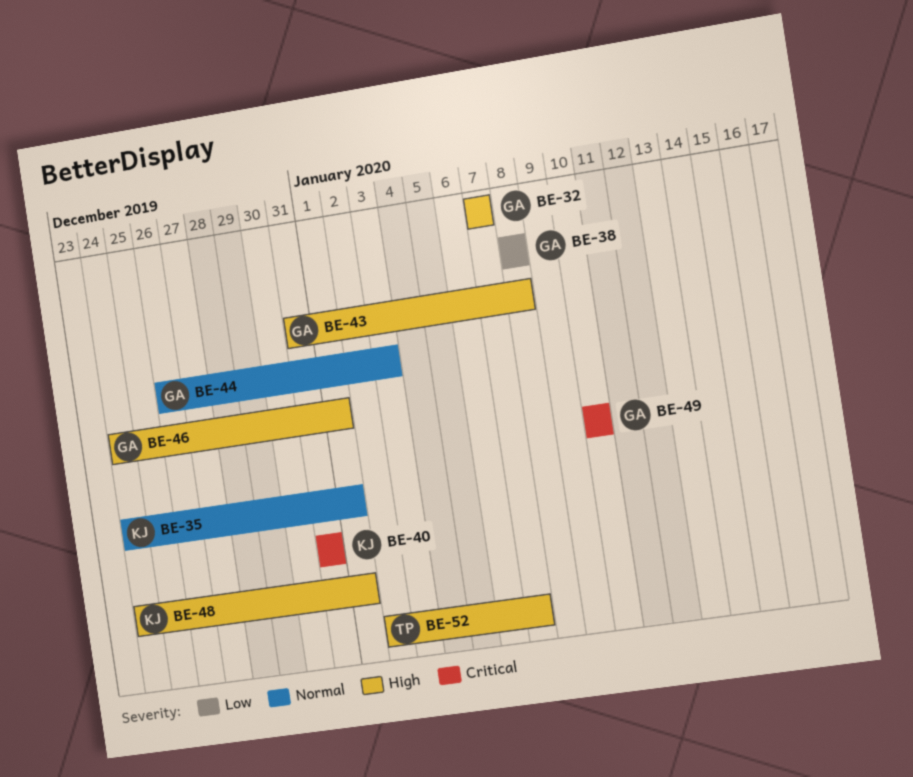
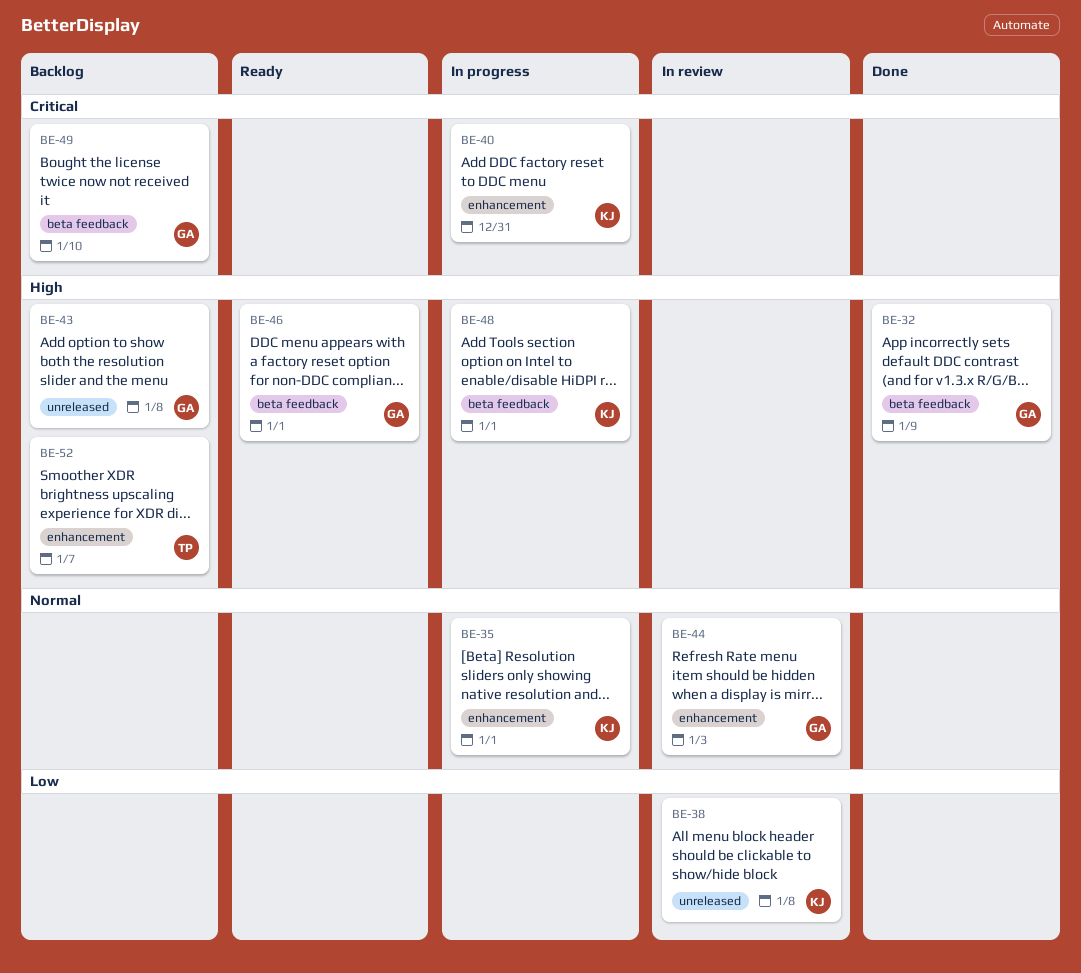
BE-32, due: Jan 7 -> Jan 9
BE-38, owner: GA -> KJ

